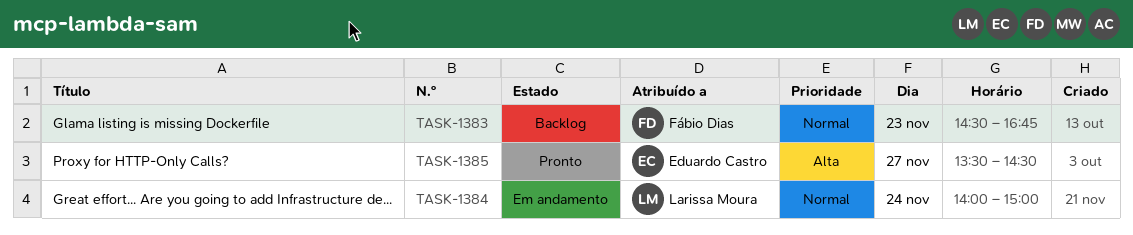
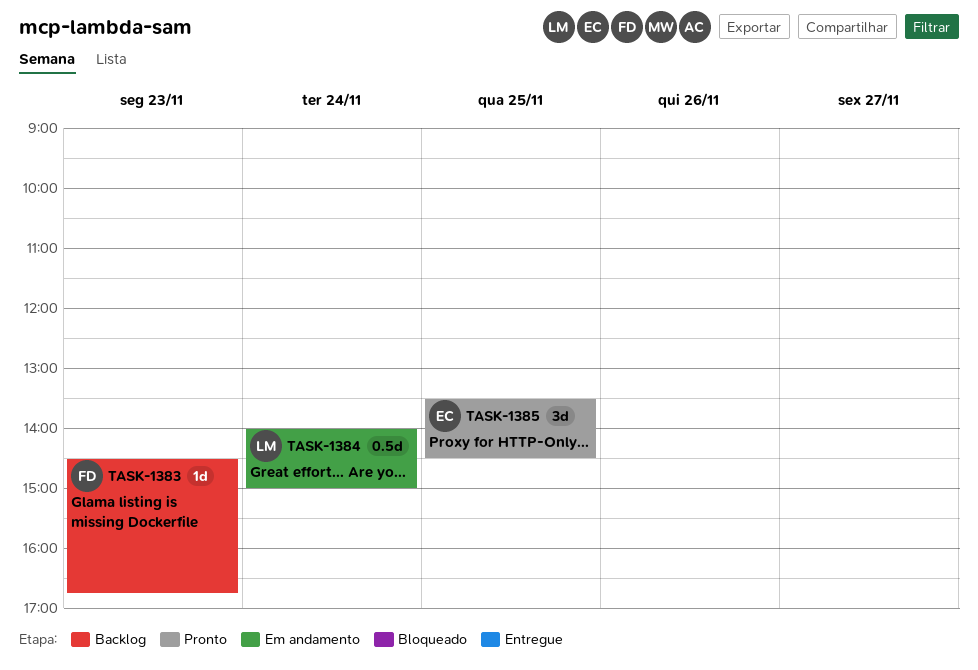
TASK-1385, day: Nov 27 -> Nov 25

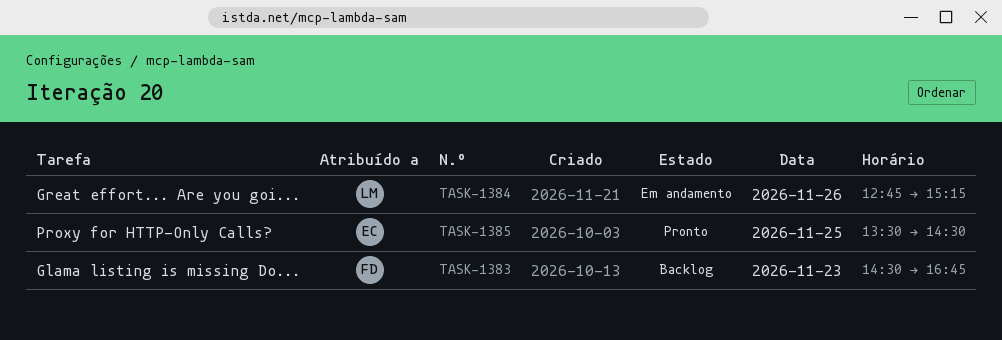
TASK-1384, day: Nov 24 -> Nov 26
TASK-1384, begins: 14:00 -> 12:45
TASK-1384, ends: 15:00 -> 15:15

